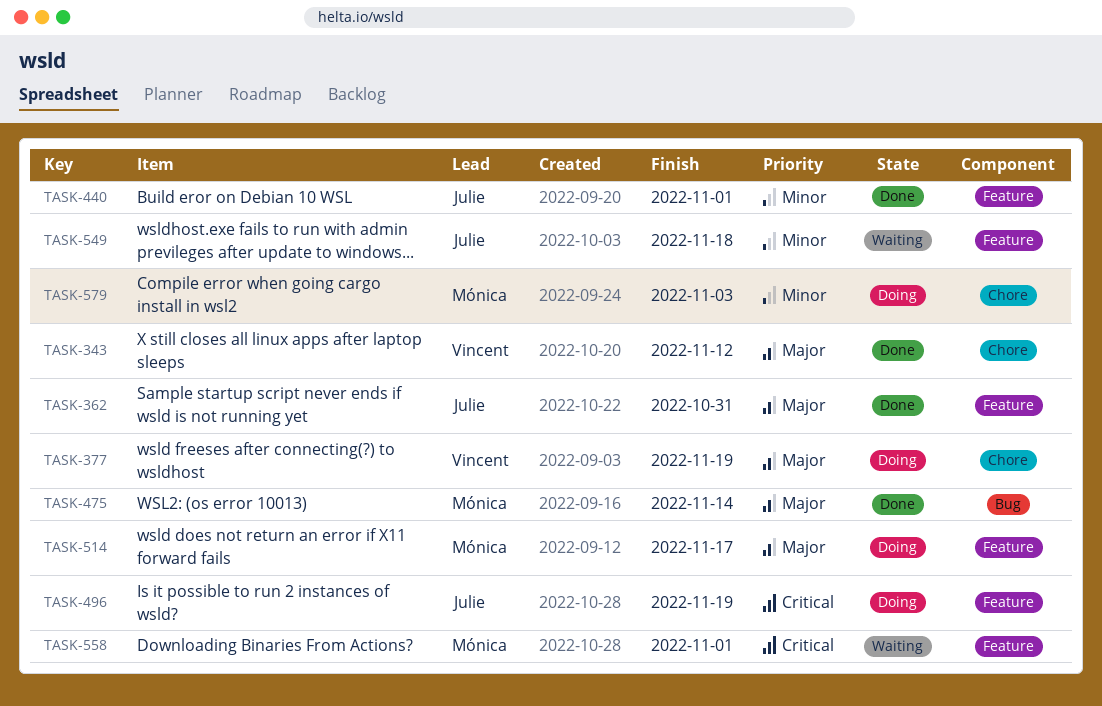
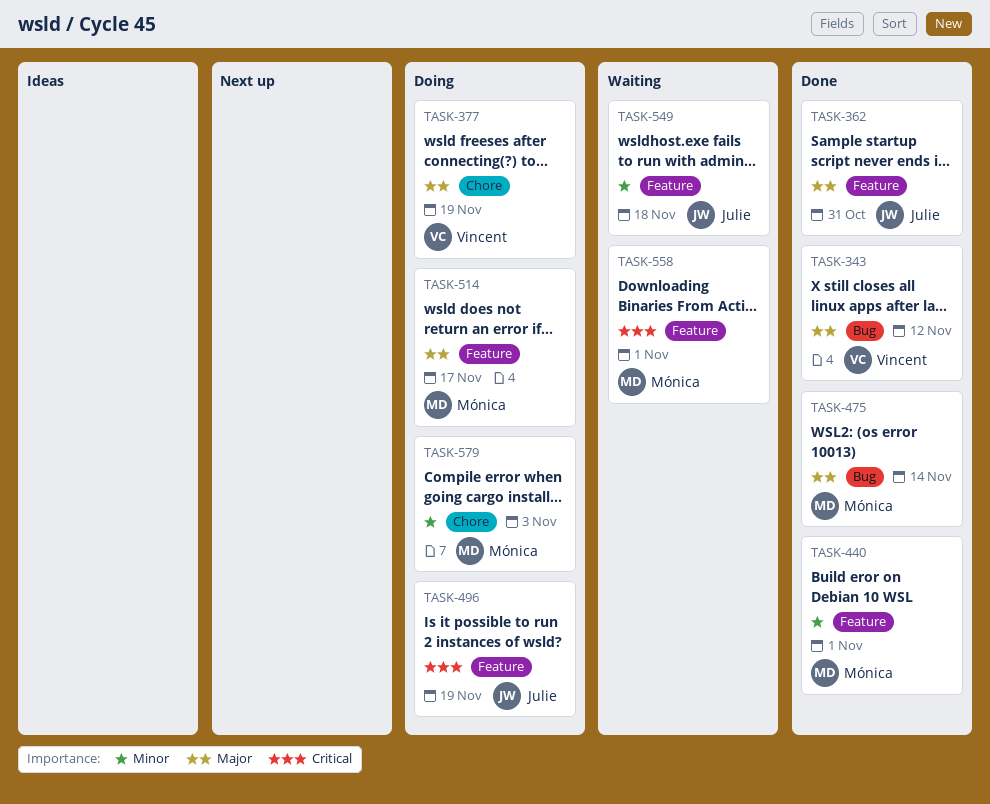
TASK-343, label: Chore -> Bug
TASK-440, owner: Julie -> Mónica

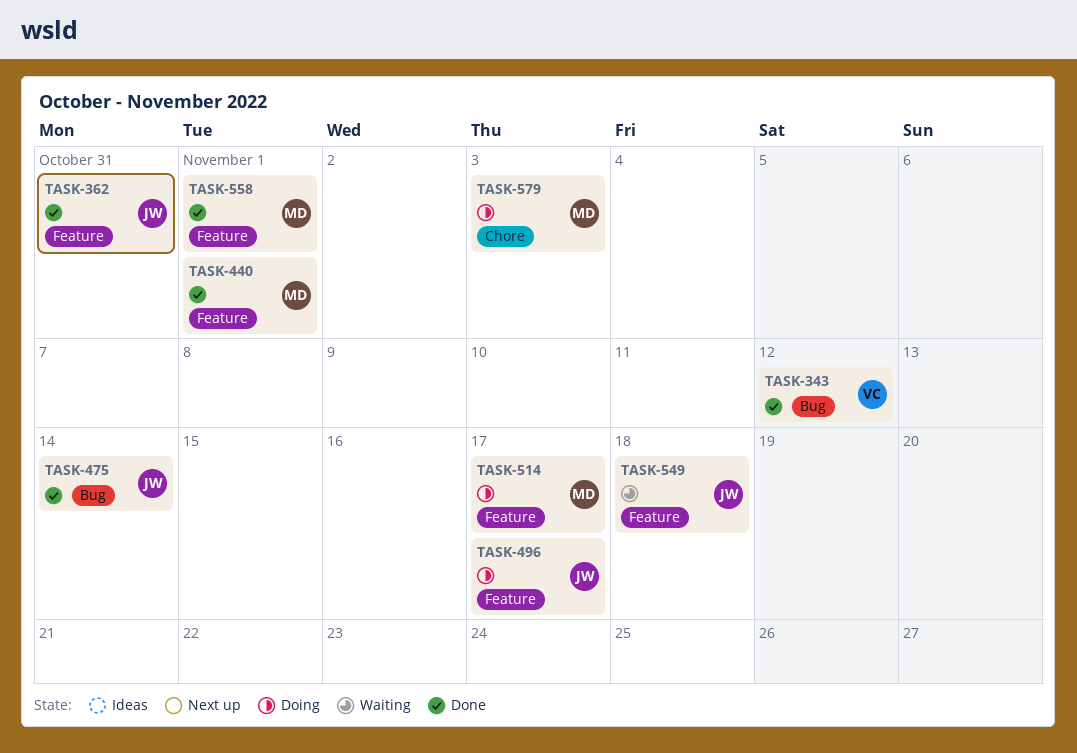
TASK-377: present -> none
TASK-475, owner: Mónica -> Julie
TASK-496, due: Nov 19 -> Nov 17
TASK-558, status: Waiting -> Done

